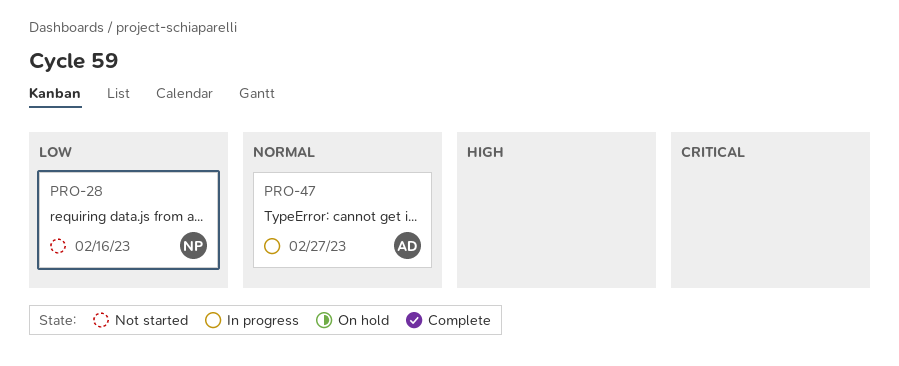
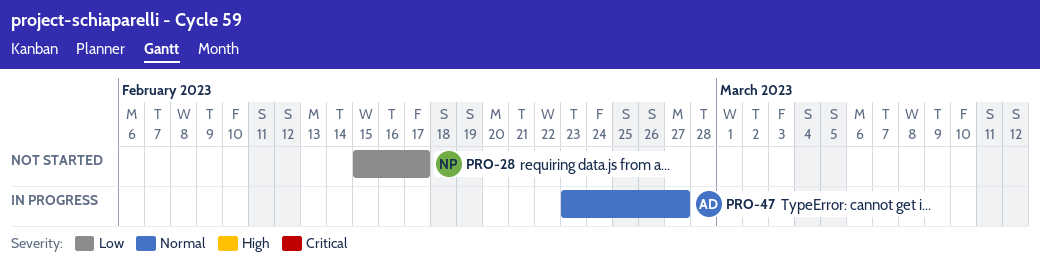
PRO-28, due: Feb 16 -> Feb 17

